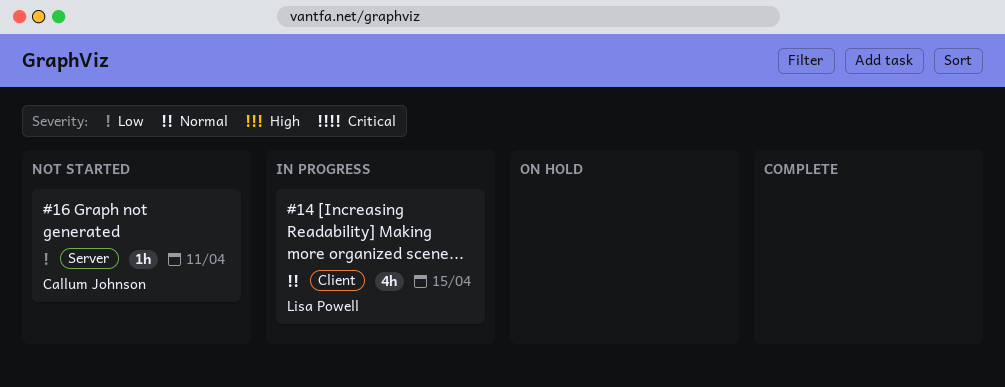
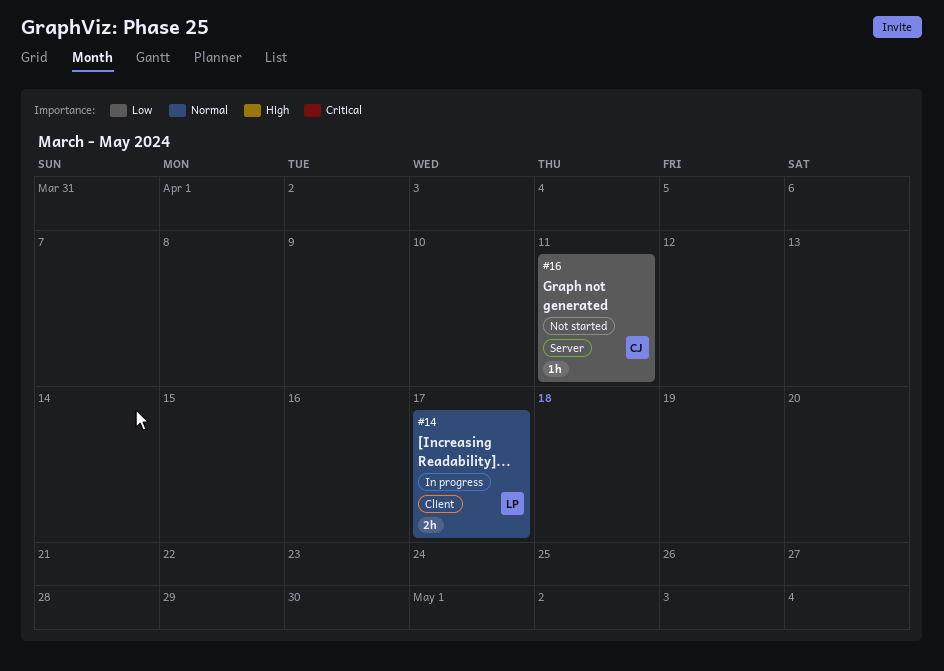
#14, estimate: 4h -> 2h
#14, due: Apr 15 -> Apr 17

